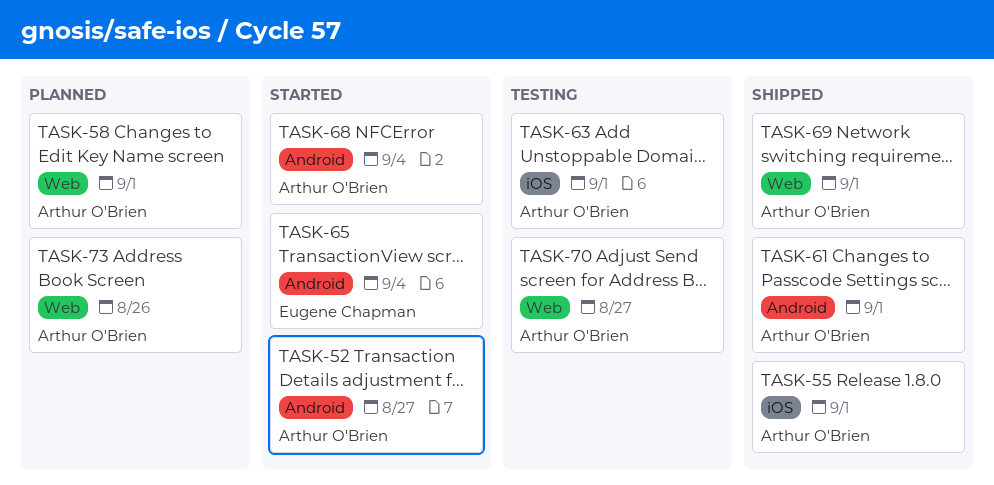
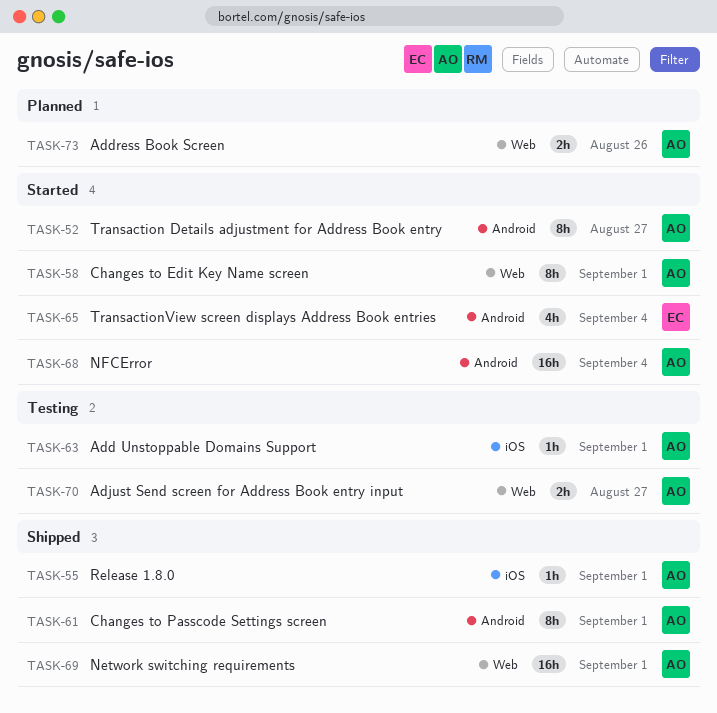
TASK-58, status: Planned -> Started

